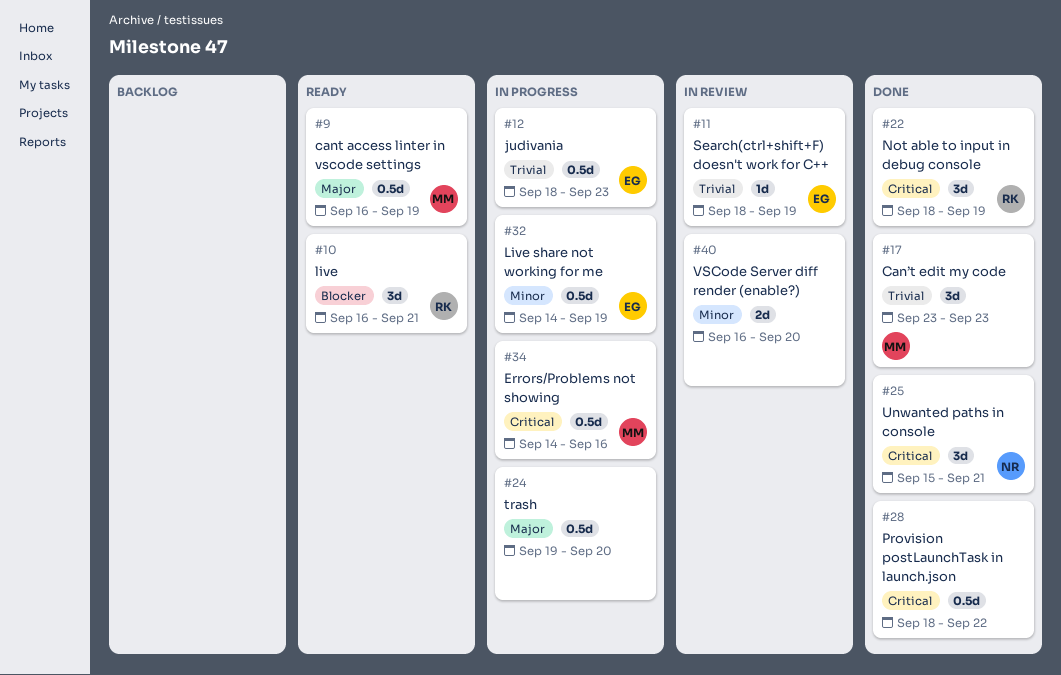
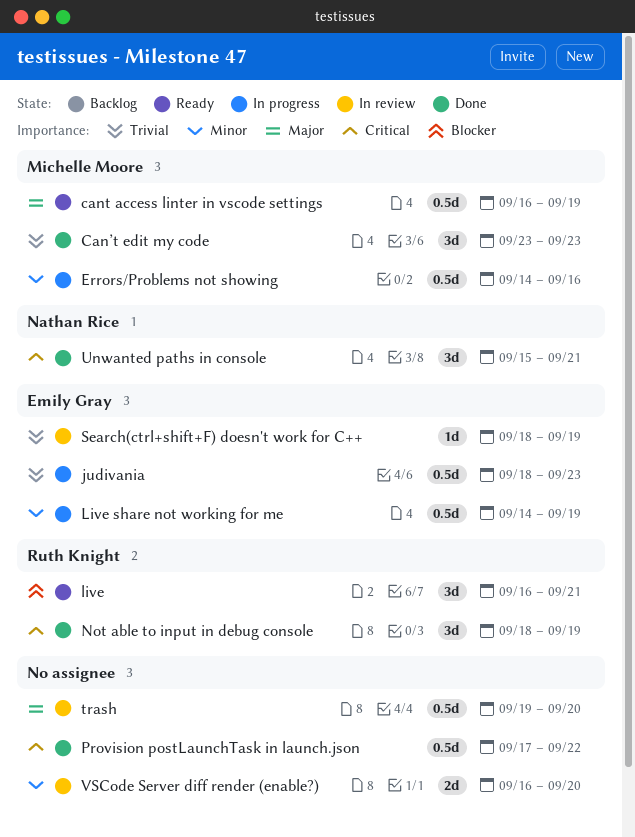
Errors/Problems not showing, priority: Critical -> Minor
Provision postLaunchTask in launch.json, start: Sep 18 -> Sep 17
trash, status: In progress -> In review

